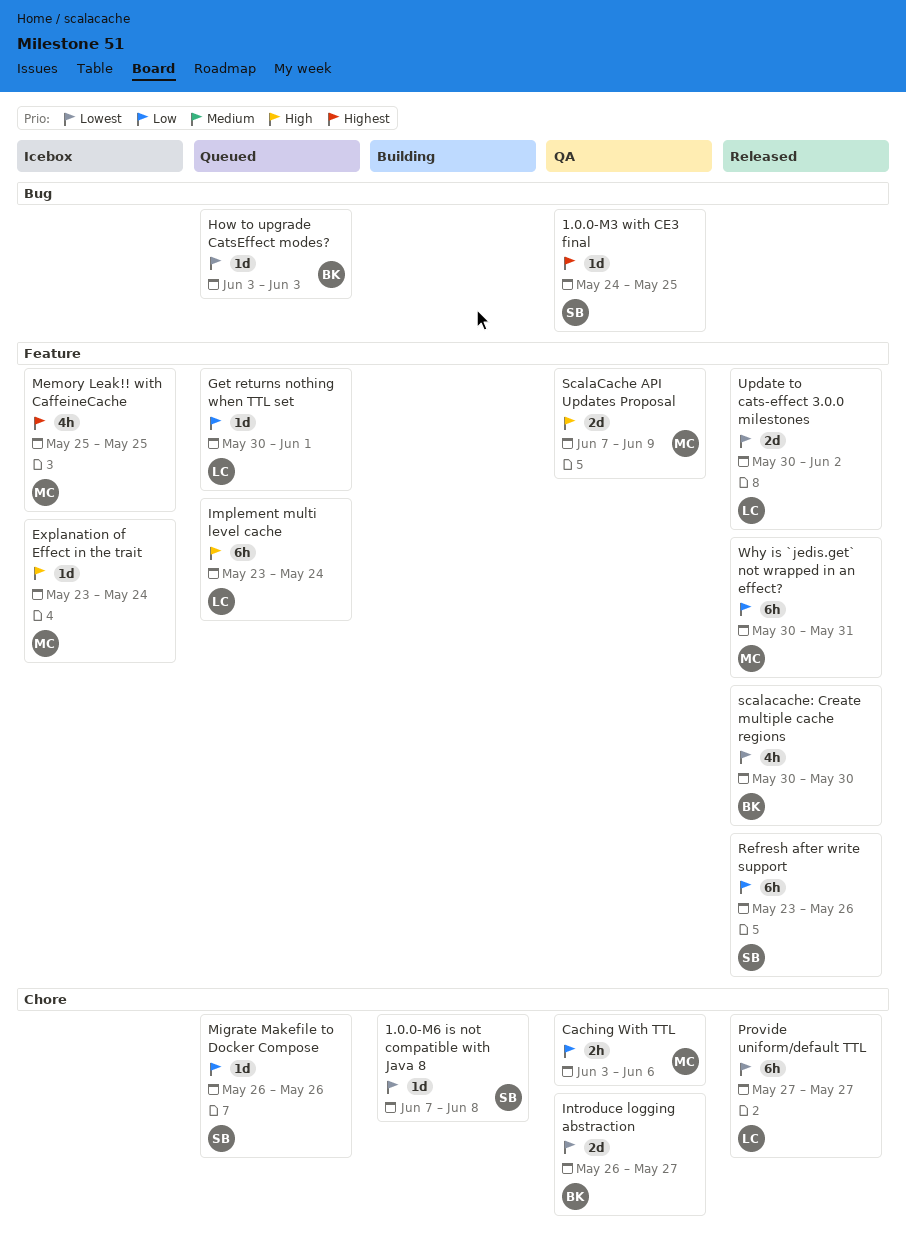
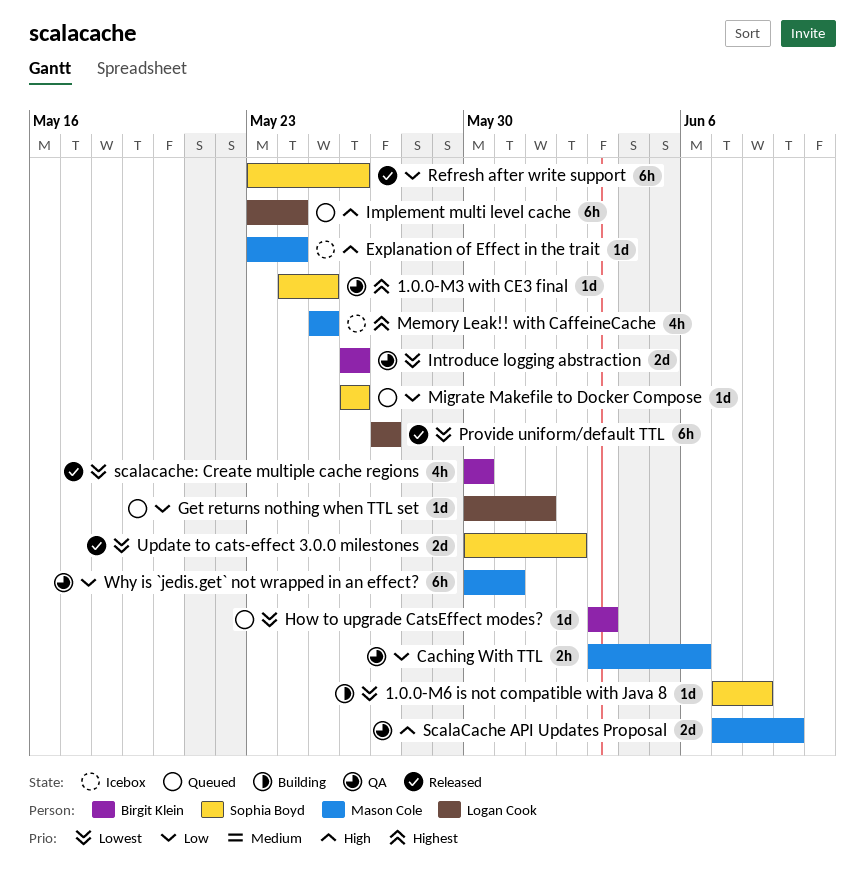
Introduce logging abstraction, due: May 27 -> May 26
Update to cats-effect 3.0.0 milestones, owner: Logan Cook -> Sophia Boyd
Why is `jedis.get` not wrapped in an effect?, status: Released -> QA

